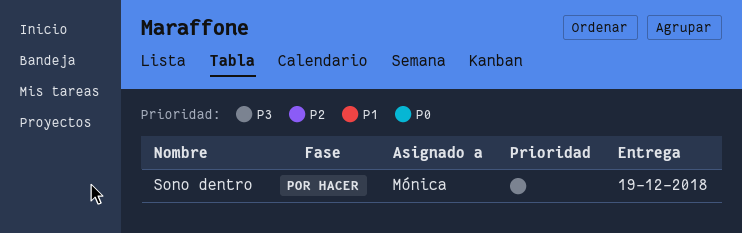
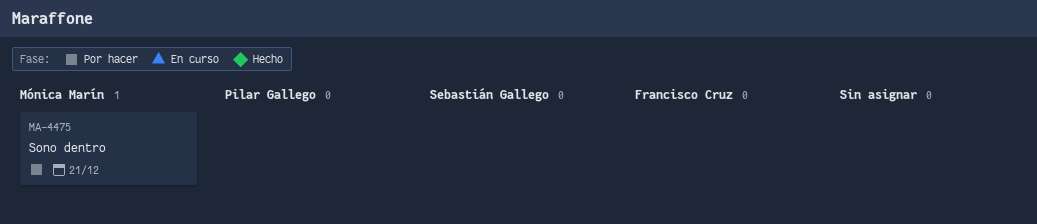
Sono dentro, due: Dec 19 -> Dec 21

